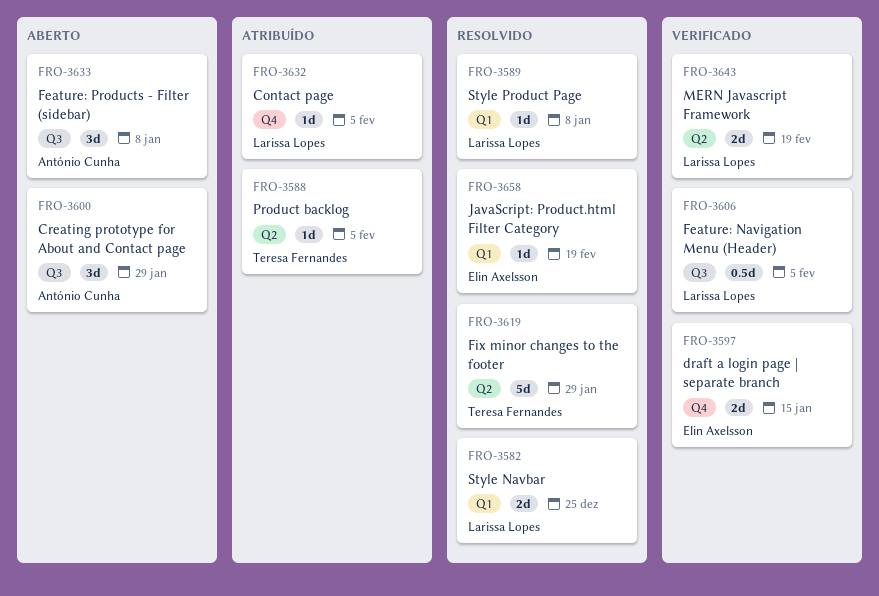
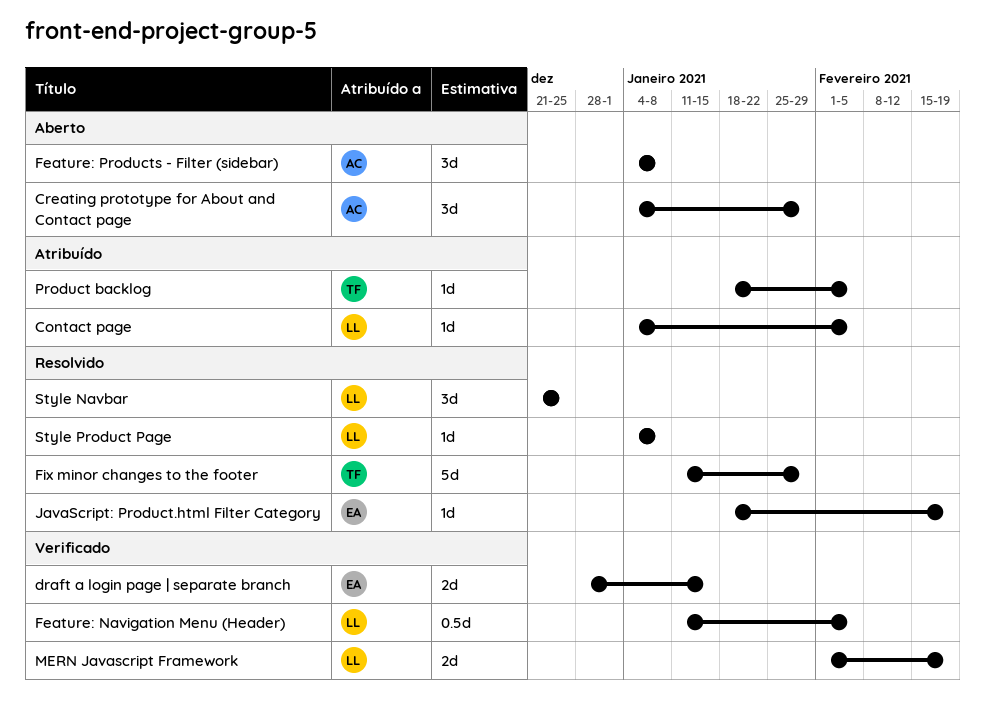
Style Navbar, estimate: 2d -> 3d

